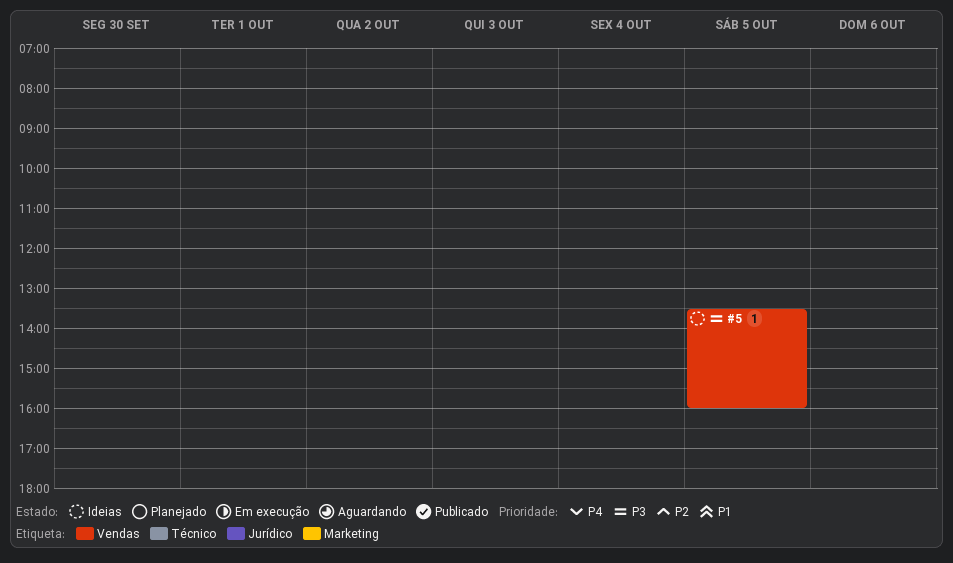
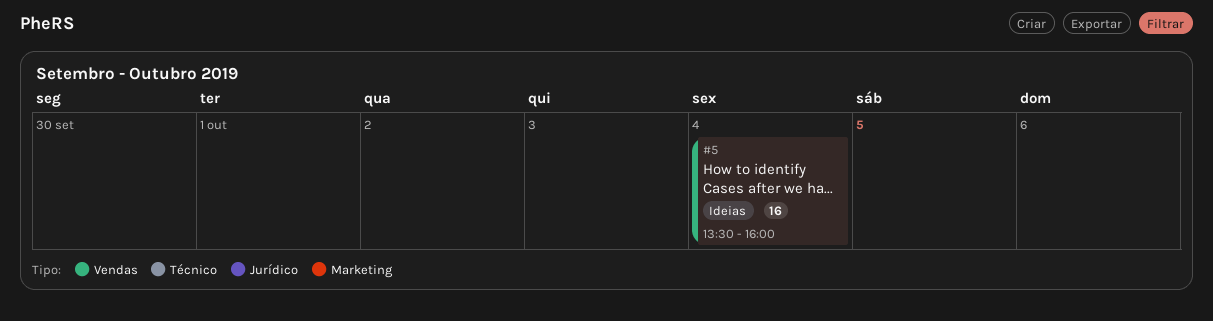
#5, estimate: 1 -> 16
#5, day: Oct 5 -> Oct 4

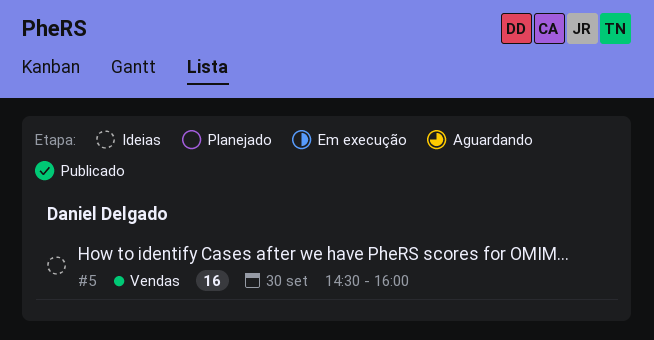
#5, day: Oct 4 -> Sep 30
#5, begins: 13:30 -> 14:30

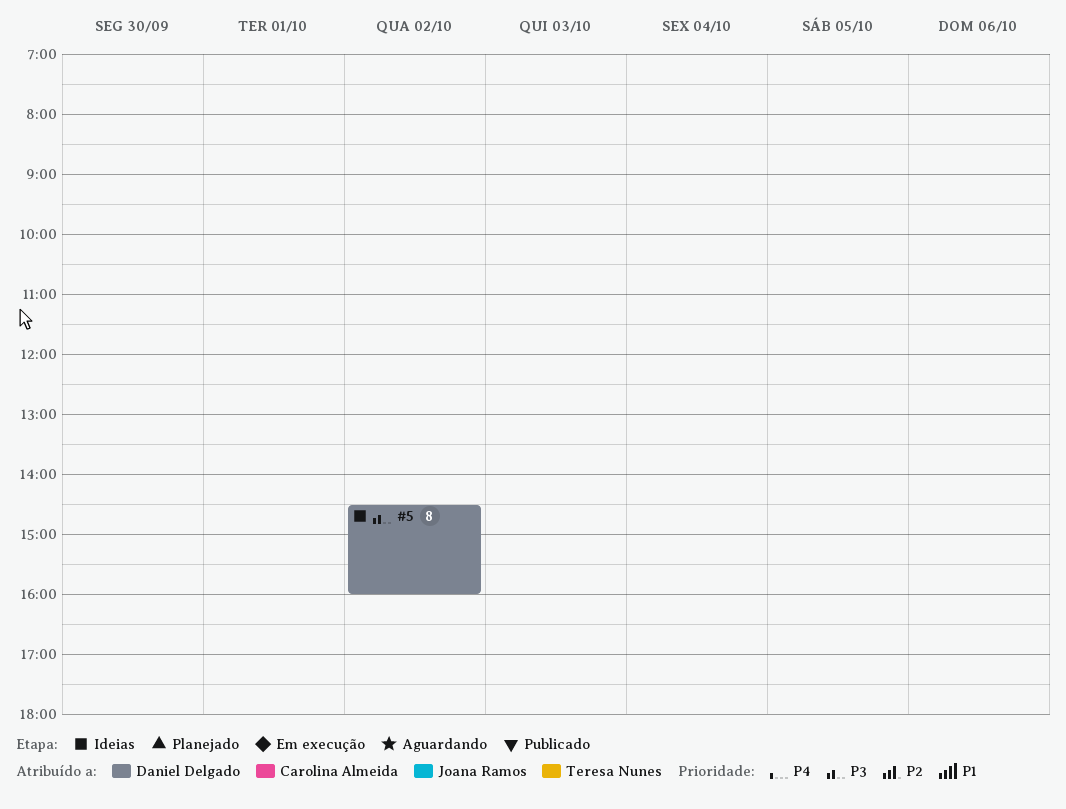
#5, estimate: 16 -> 8
#5, day: Sep 30 -> Oct 2

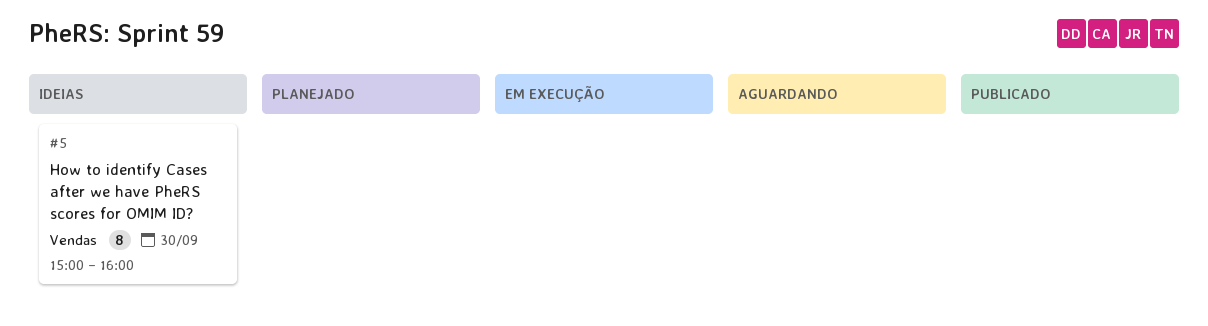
#5, day: Oct 2 -> Sep 30
#5, begins: 14:30 -> 15:00

